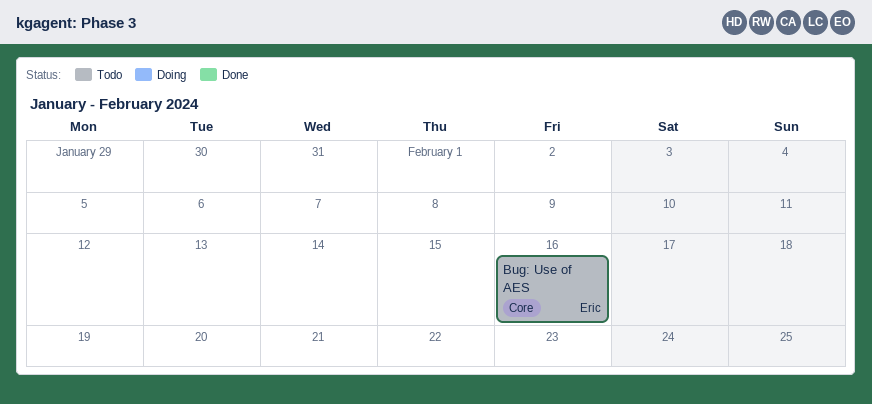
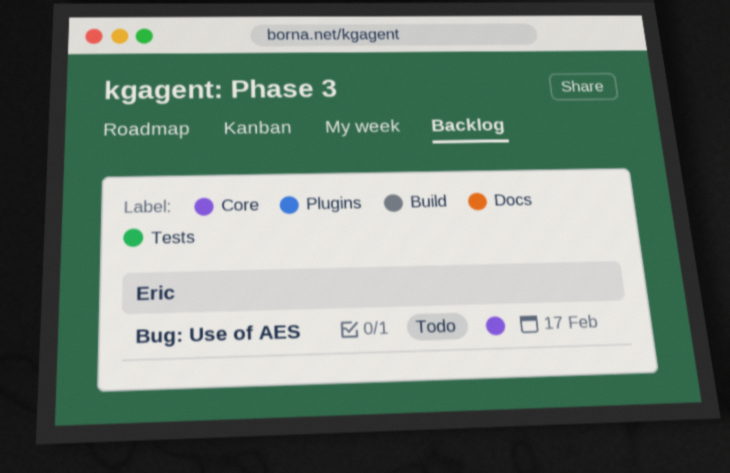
Bug: Use of AES, due: Feb 16 -> Feb 17

